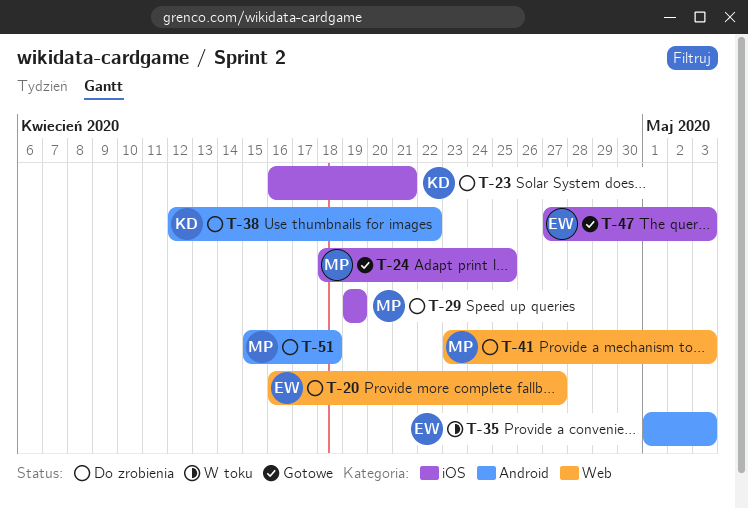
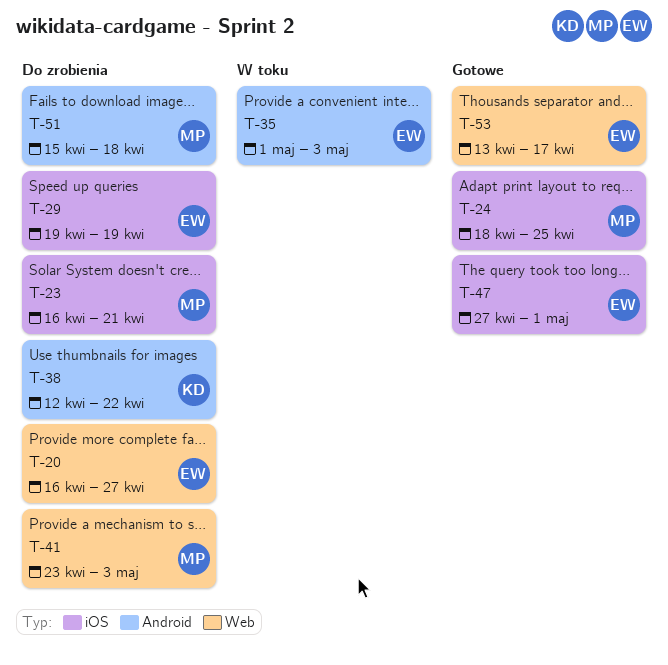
T-23, owner: KD -> MP
T-29, owner: MP -> EW
T-47, due: May 3 -> May 1
T-53: none -> present

